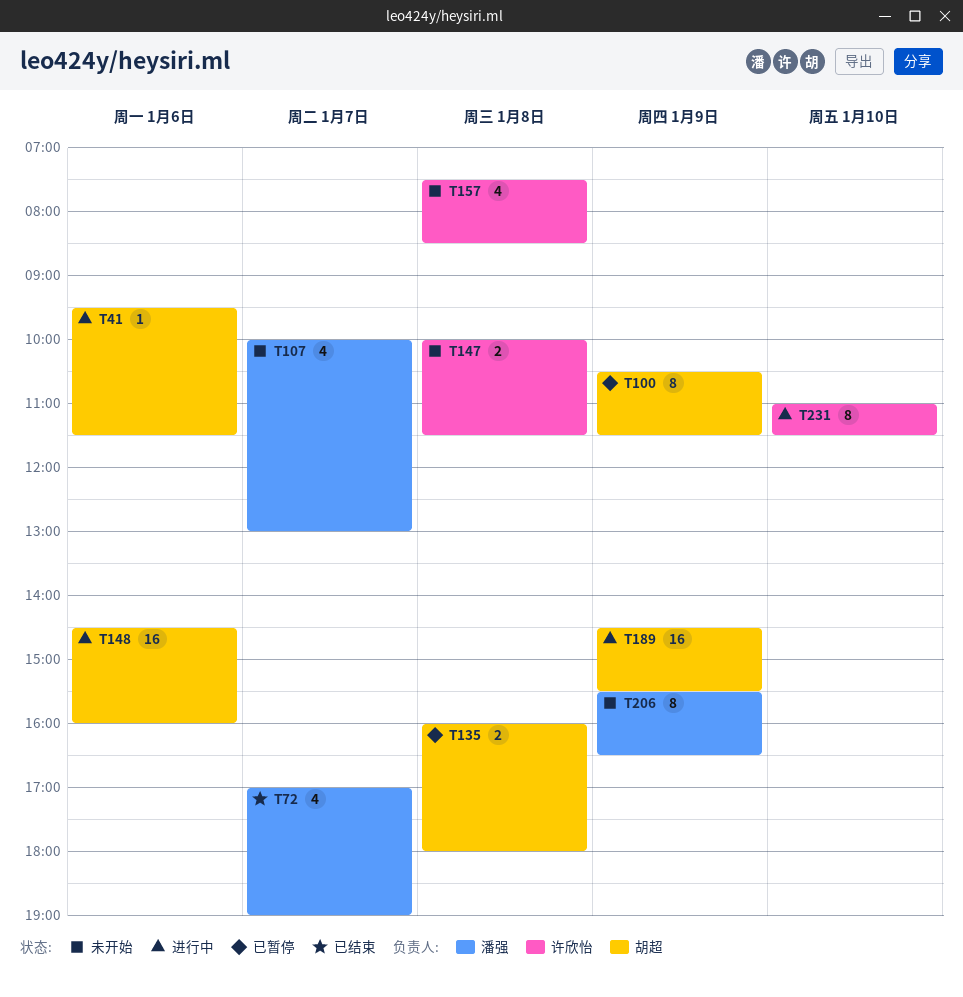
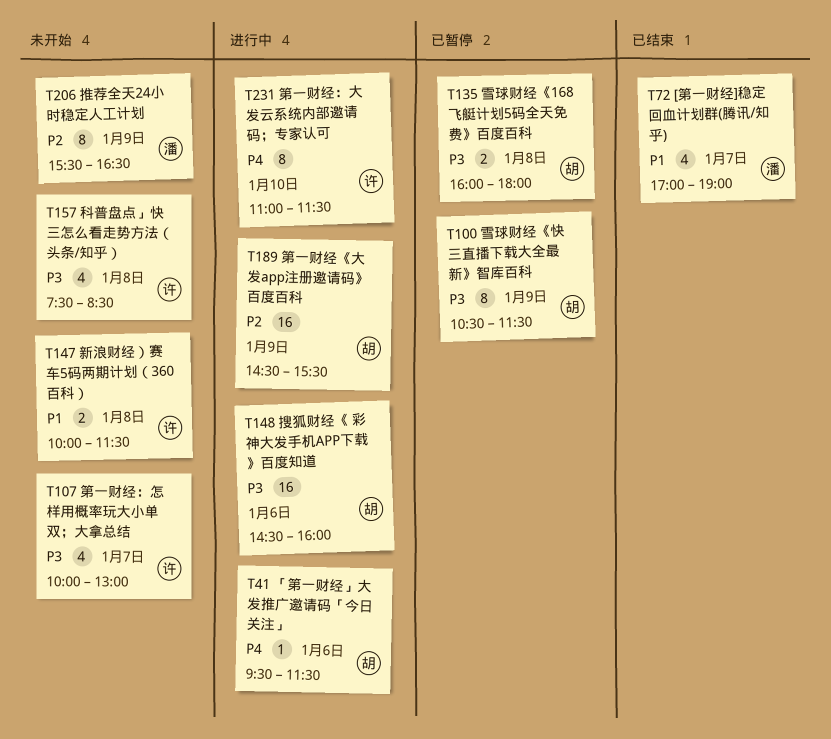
T107, owner: 潘强 -> 许欣怡

